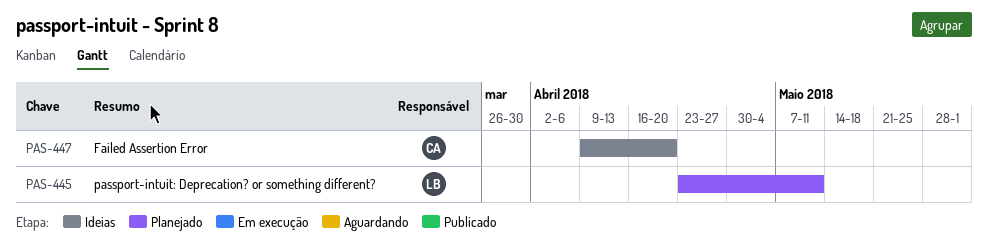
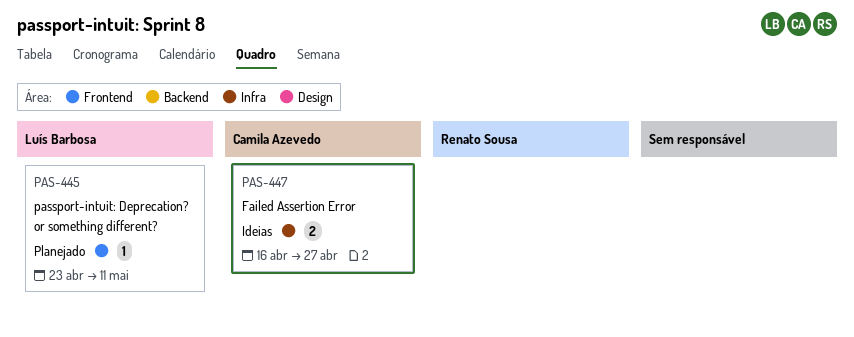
PAS-447, start: Apr 9 -> Apr 16
PAS-447, due: Apr 20 -> Apr 27

